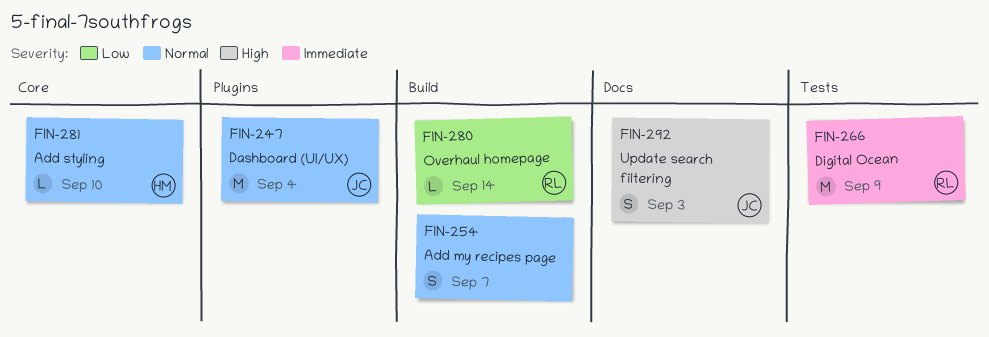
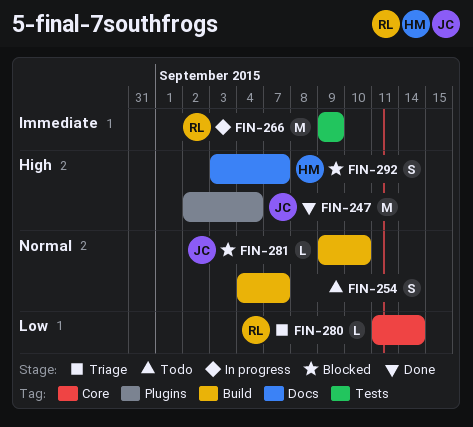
FIN-247, priority: Normal -> High
FIN-280, label: Build -> Core
FIN-281, owner: HM -> JC
FIN-281, label: Core -> Build
FIN-292, owner: JC -> HM
FIN-292, due: Sep 3 -> Sep 7

